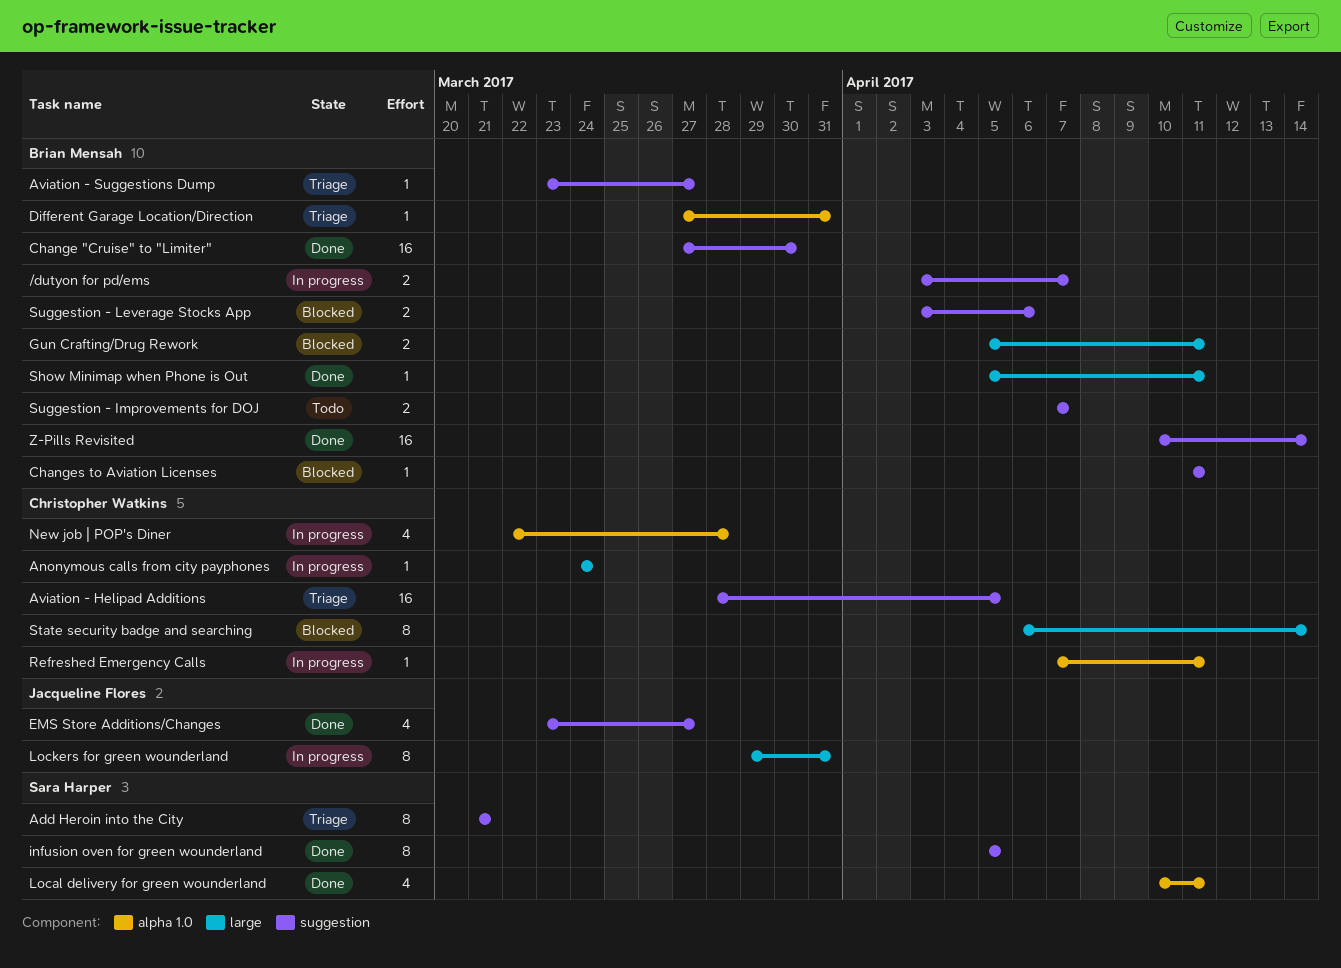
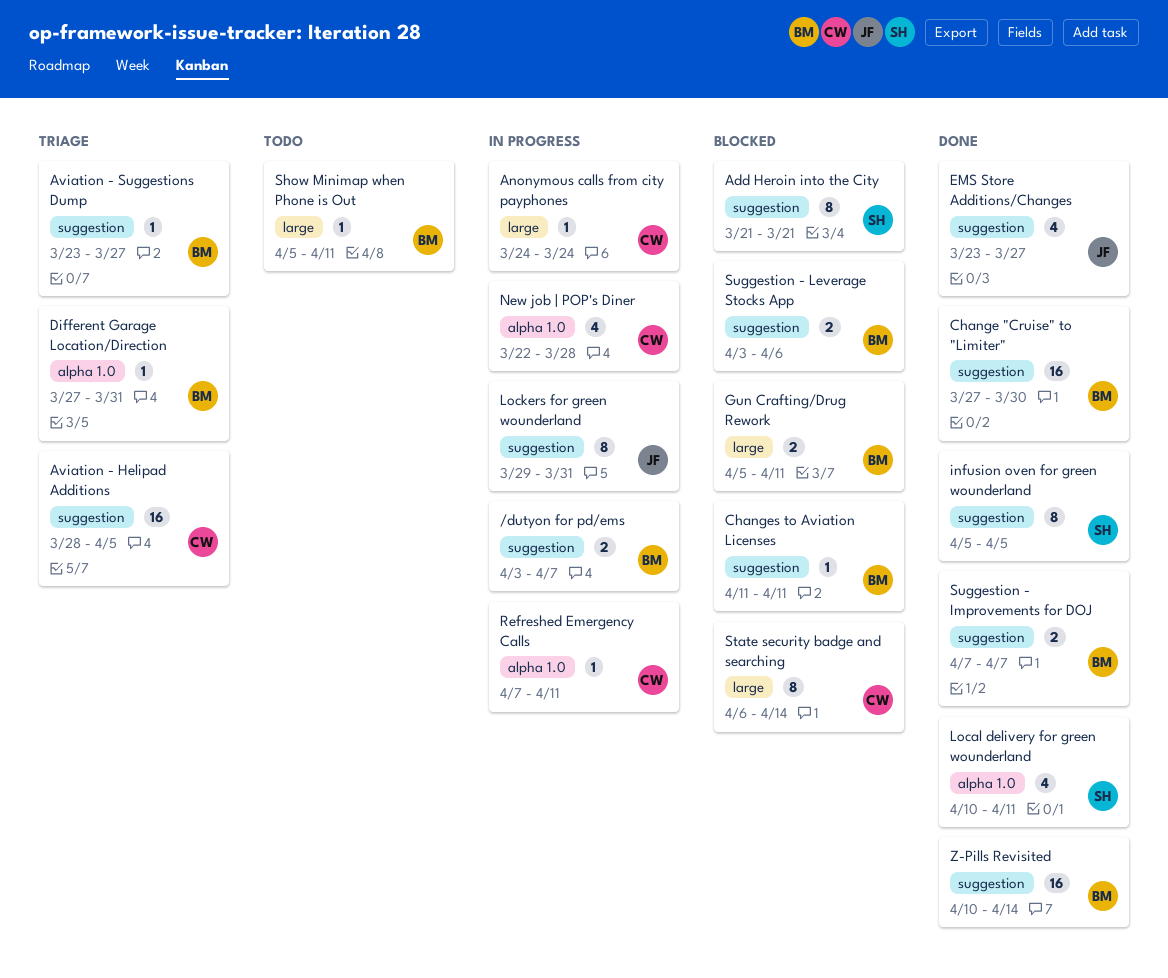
Add Heroin into the City, status: Triage -> Blocked
Lockers for green wounderland, label: large -> suggestion
Show Minimap when Phone is Out, status: Done -> Todo
Suggestion - Improvements for DOJ, status: Todo -> Done

